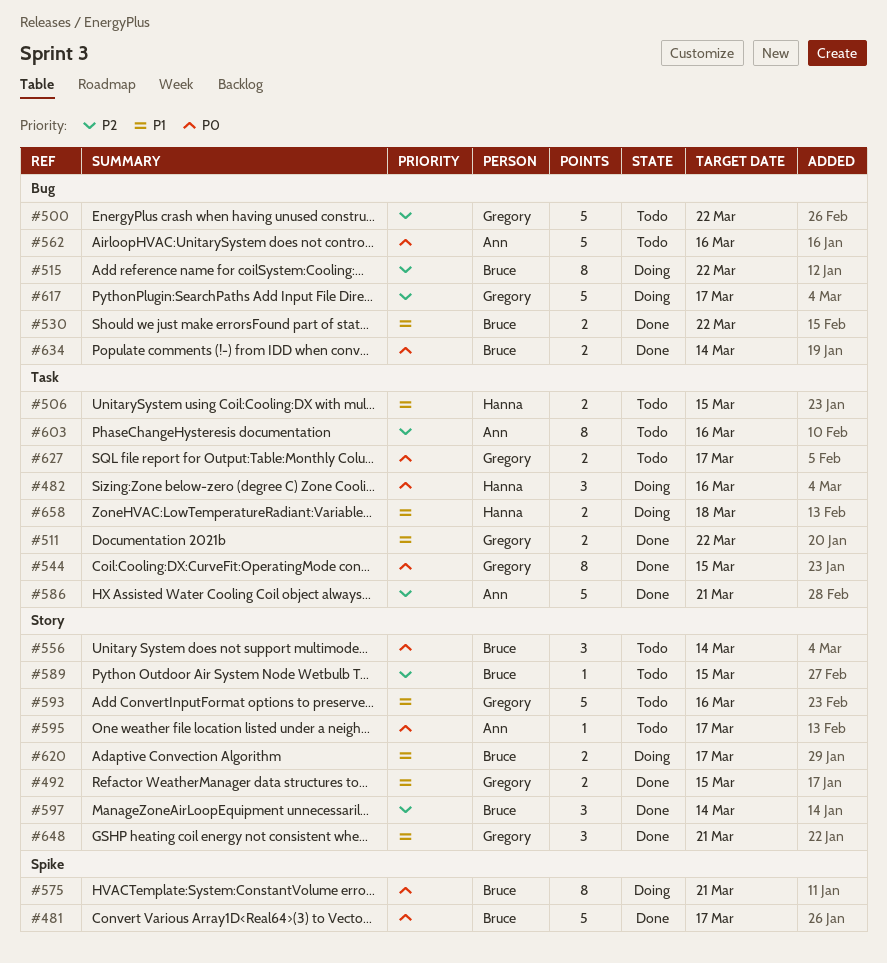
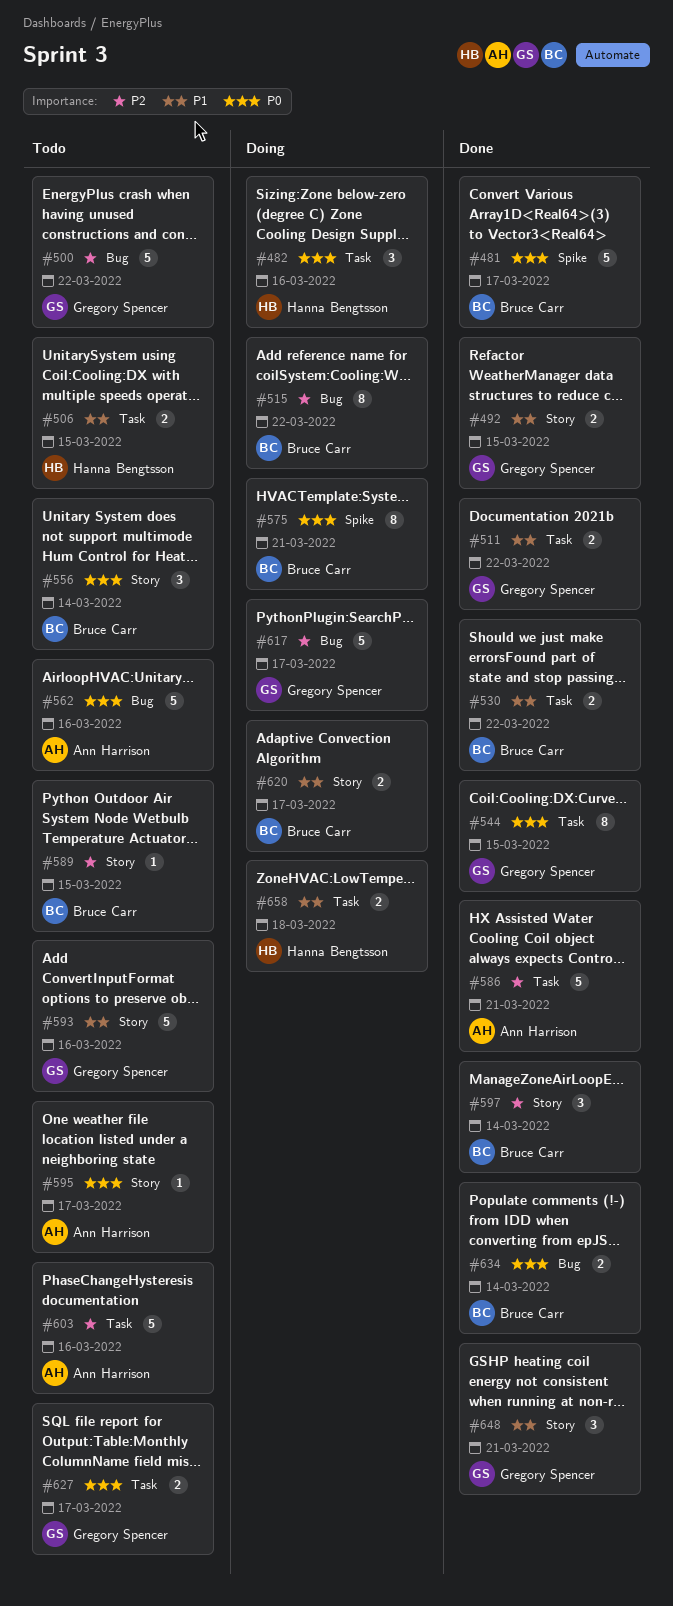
#530, label: Bug -> Task
#603, estimate: 8 -> 5

